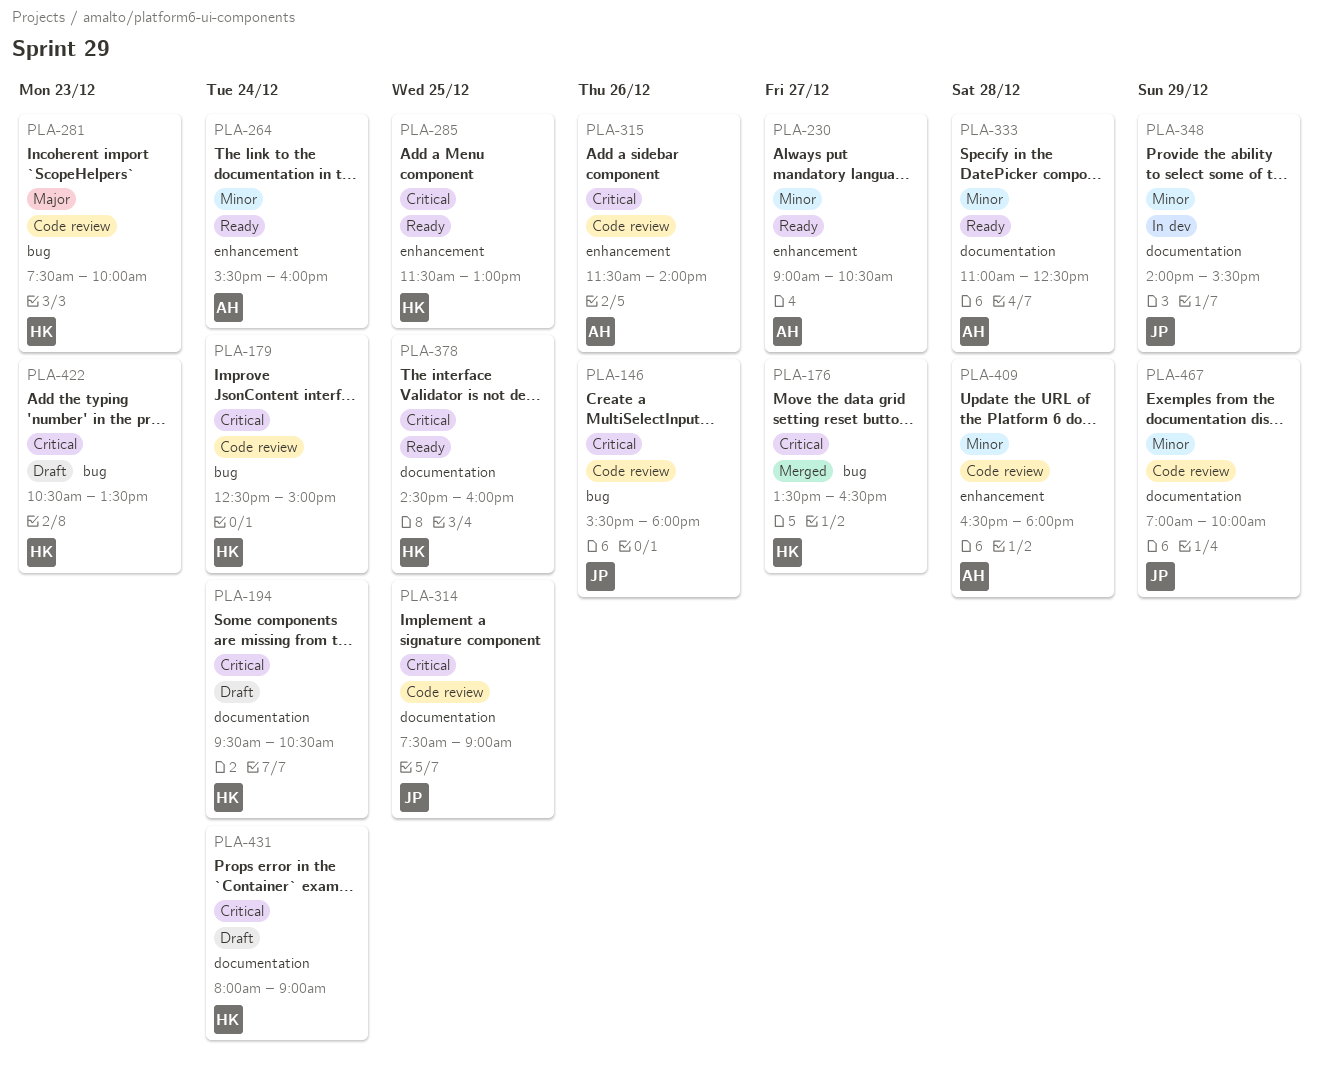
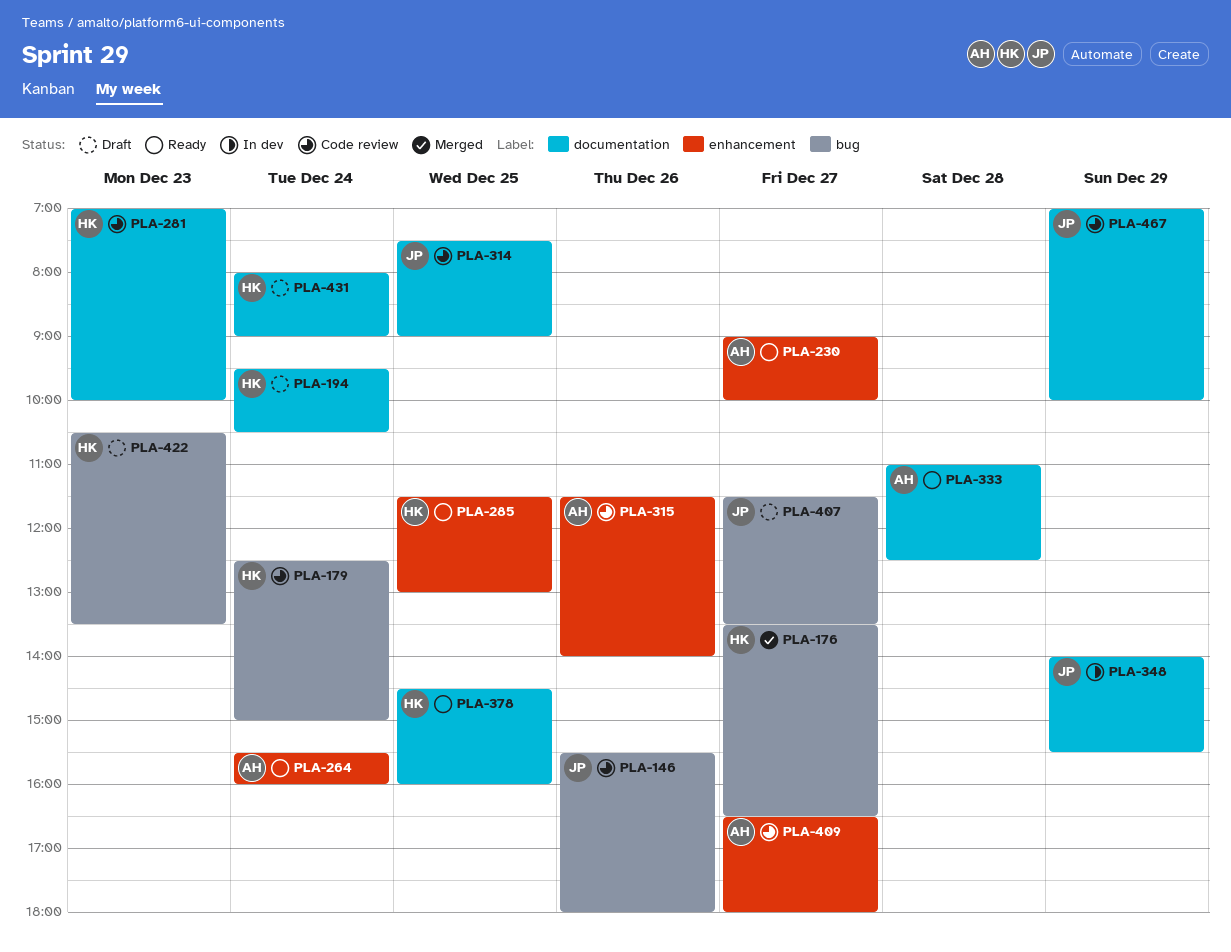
PLA-230, ends: 10:30 -> 10:00
PLA-281, label: bug -> documentation
PLA-281, begins: 07:30 -> 07:00
PLA-407: none -> present
PLA-409, day: Dec 28 -> Dec 27

